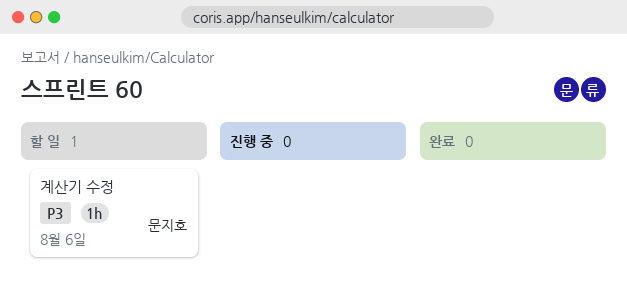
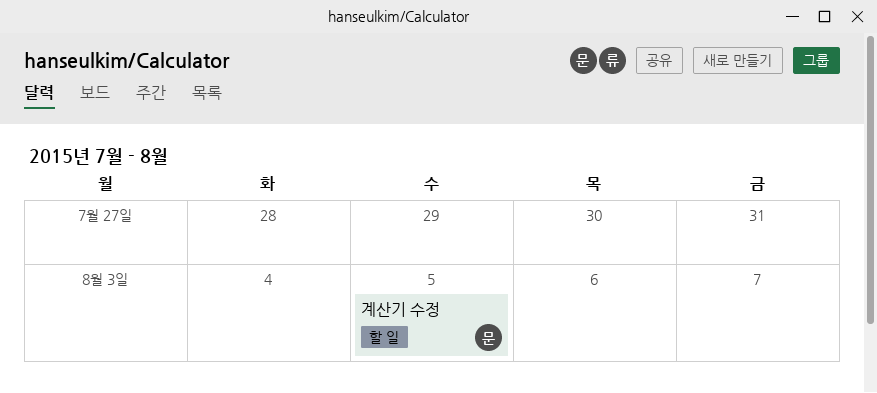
계산기 수정, due: Aug 6 -> Aug 5

